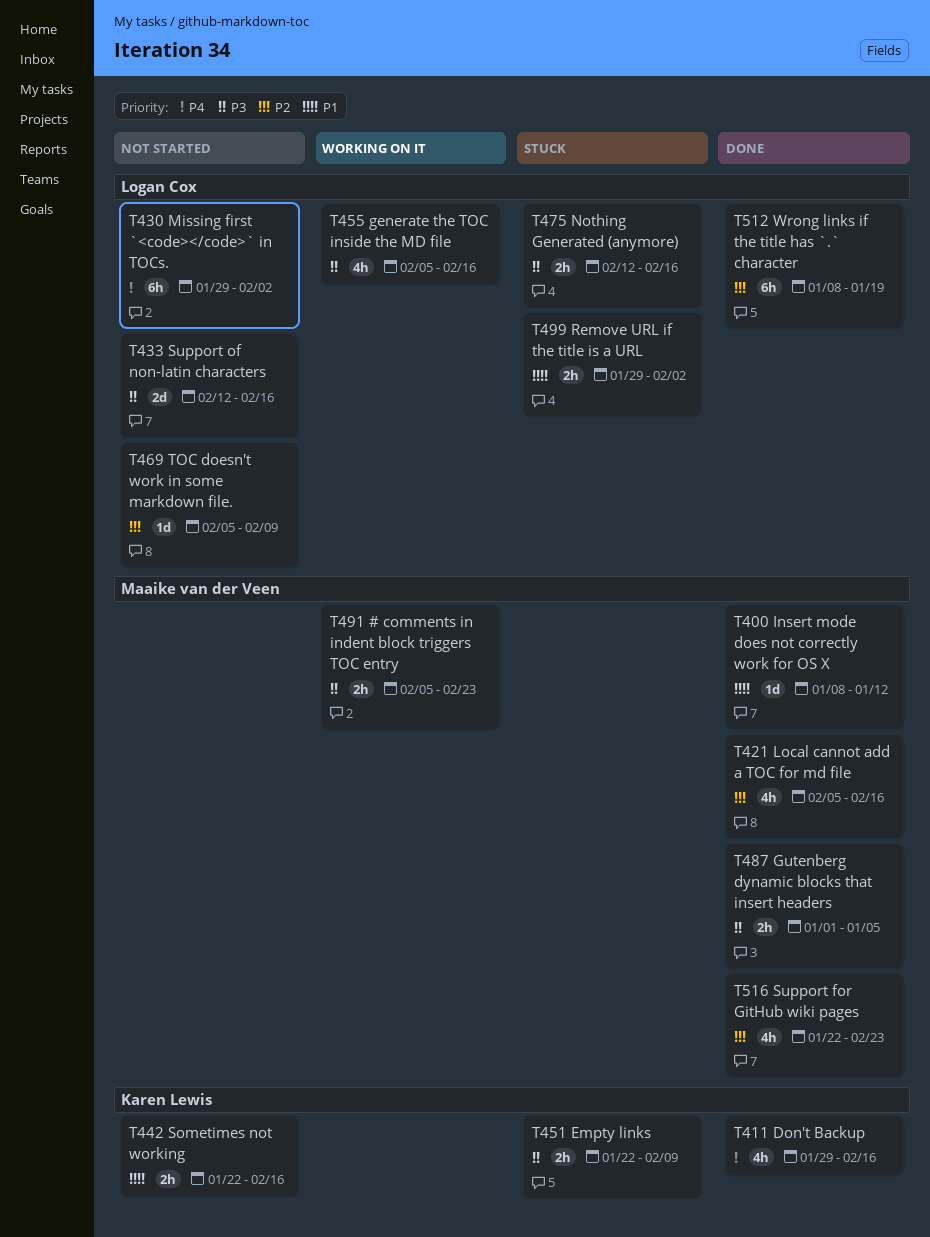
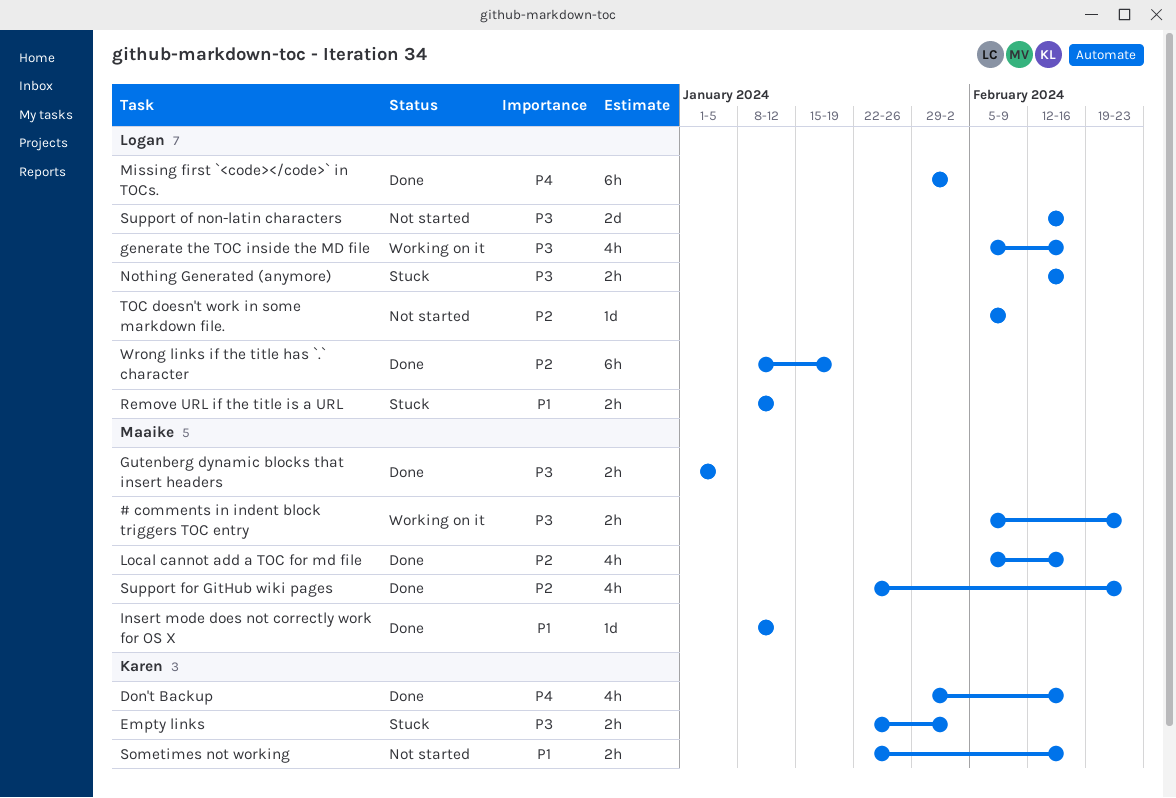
Empty links, due: Feb 9 -> Feb 2
Missing first `<code></code>` in TOCs., status: Not started -> Done
Remove URL if the title is a URL, start: Jan 29 -> Jan 8
Remove URL if the title is a URL, due: Feb 2 -> Jan 12

